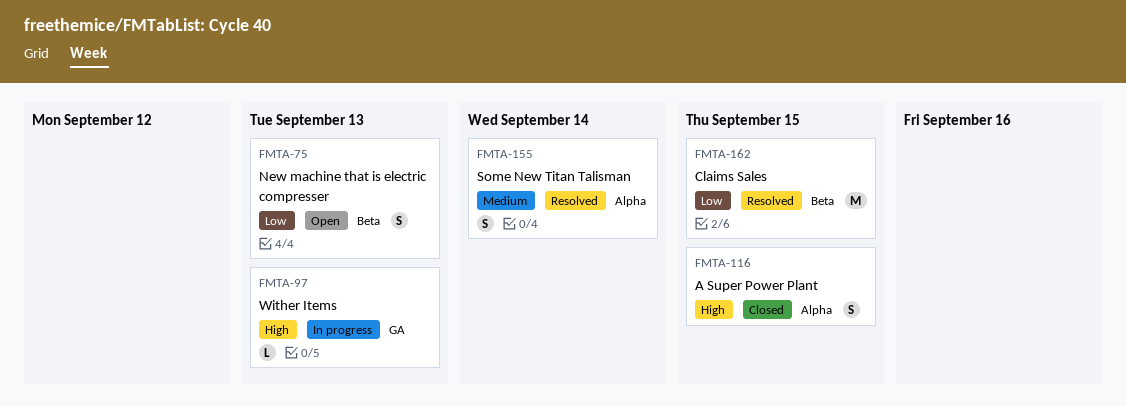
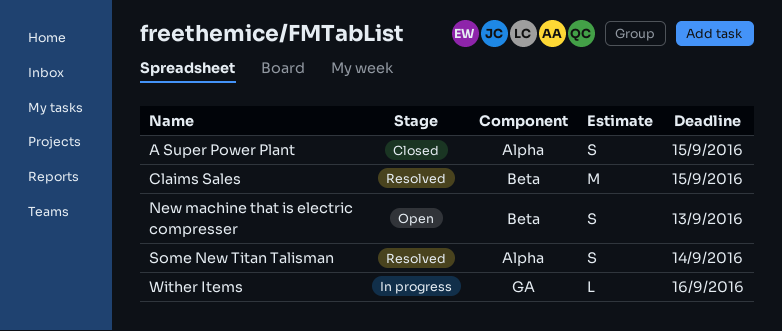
Wither Items, due: Sep 13 -> Sep 16

